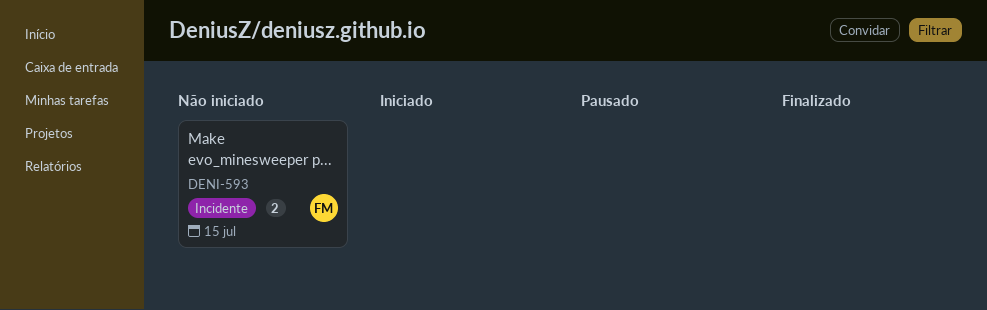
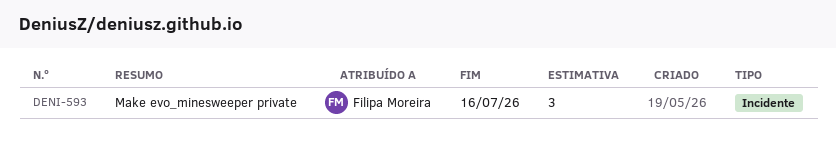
DENI-593, estimate: 2 -> 3
DENI-593, due: Jul 15 -> Jul 16

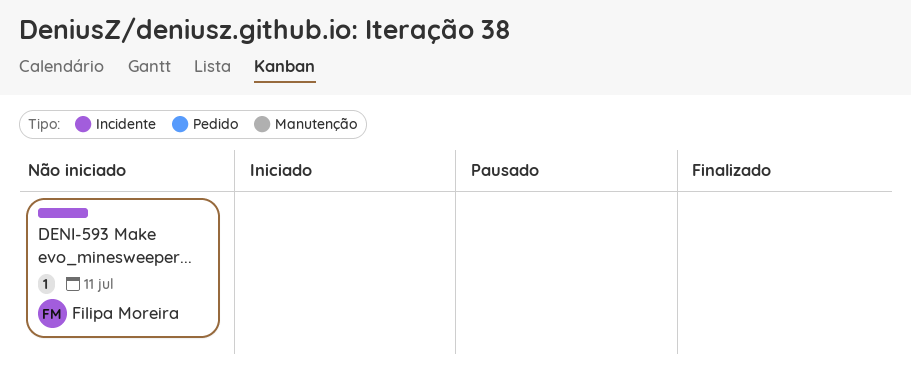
DENI-593, estimate: 3 -> 1
DENI-593, due: Jul 16 -> Jul 11

